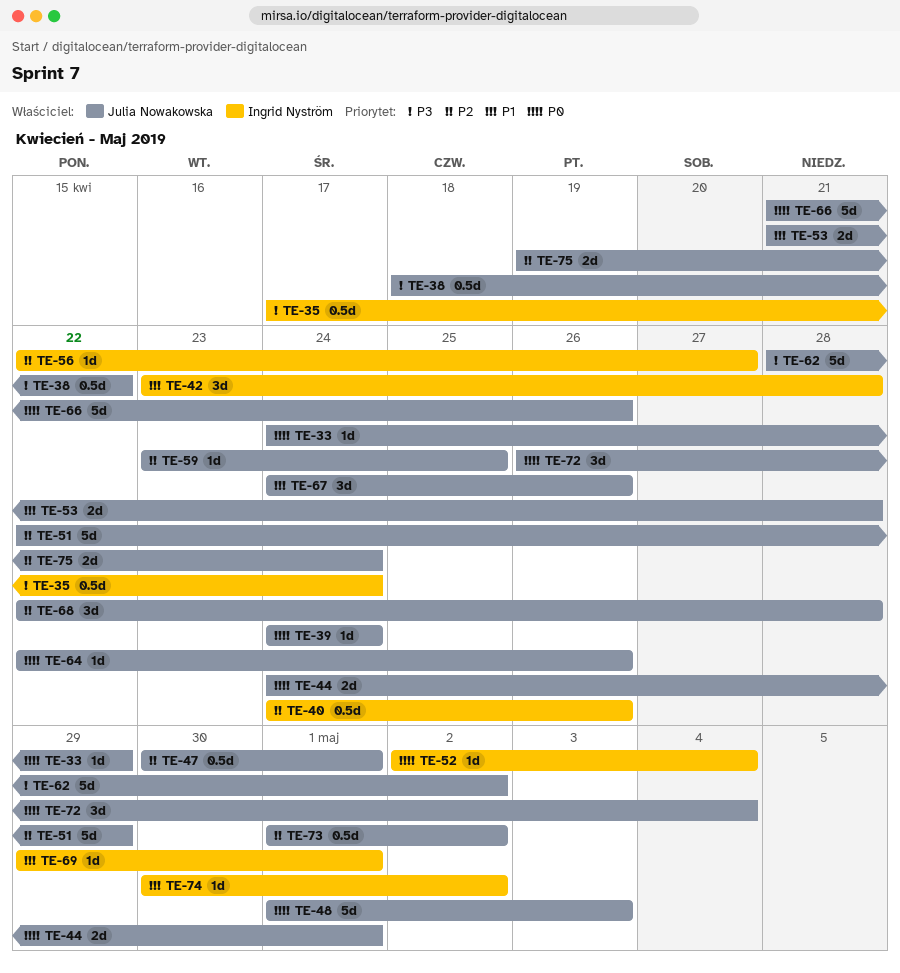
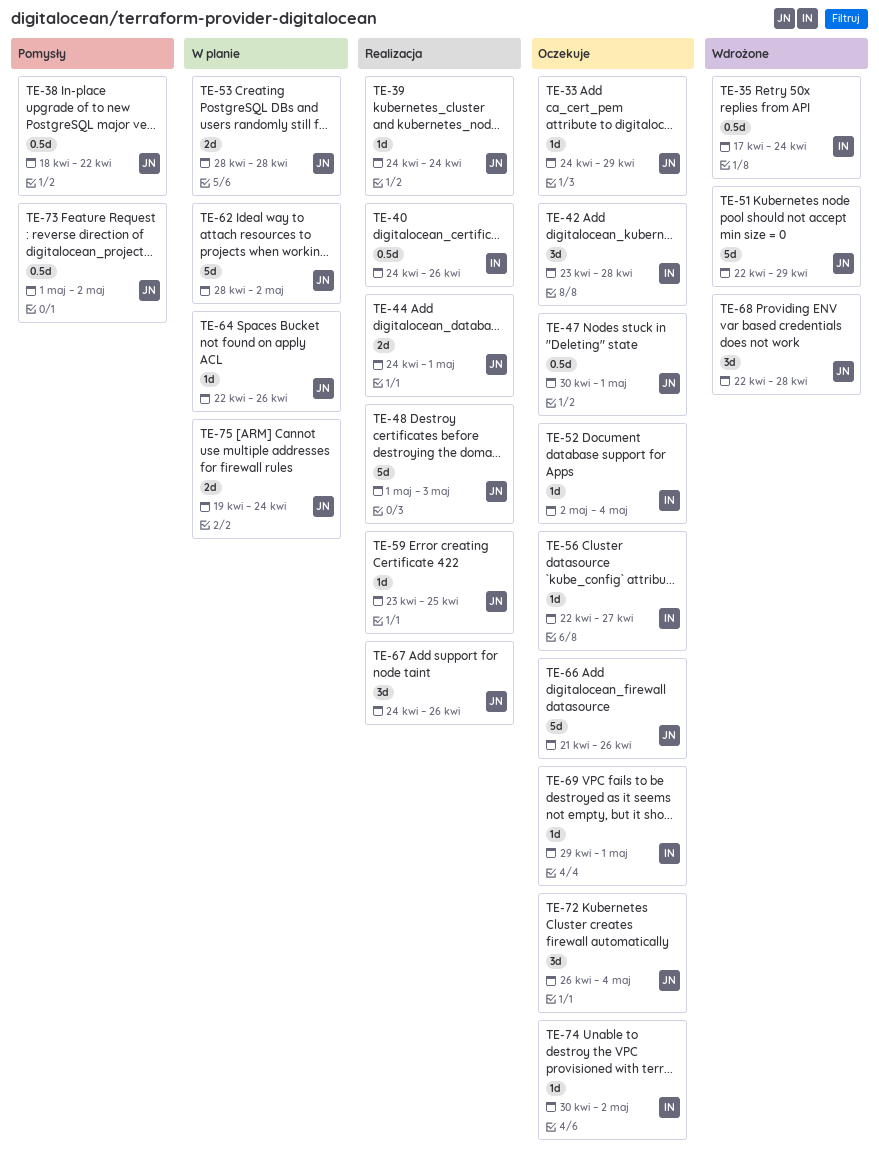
TE-53, start: Apr 21 -> Apr 28

